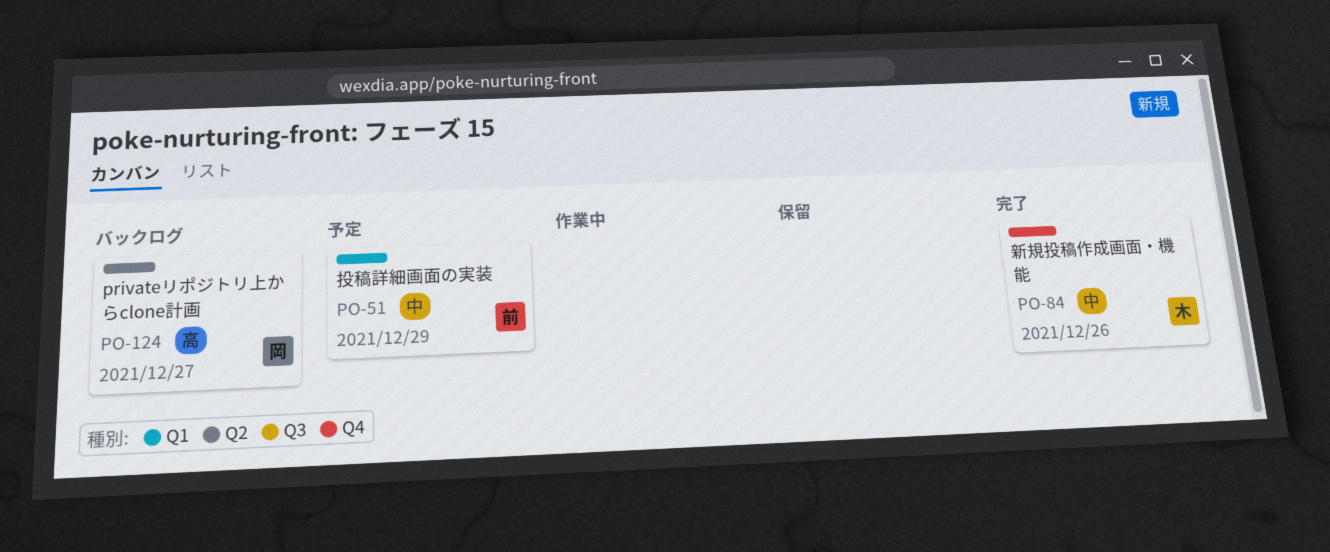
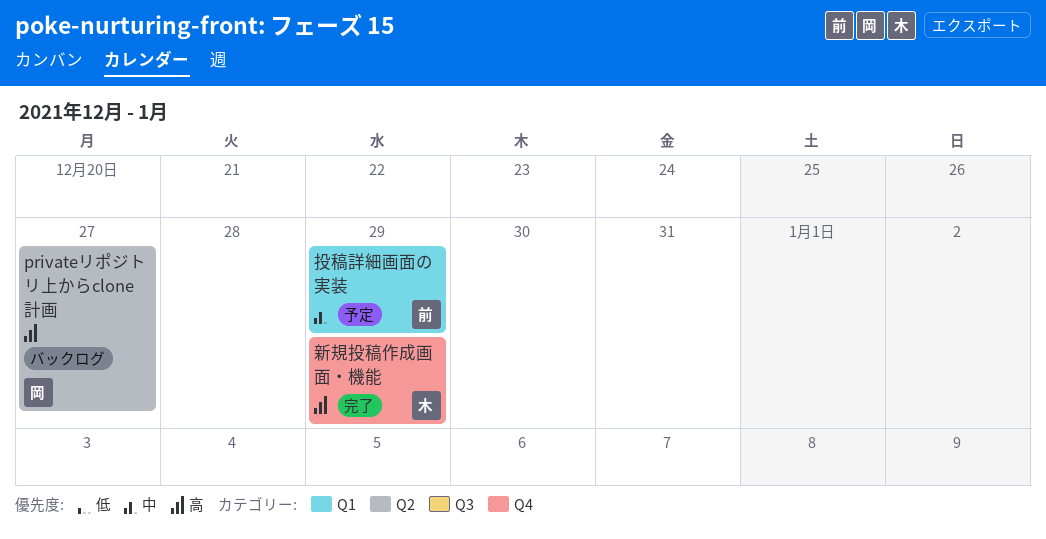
新規投稿作成画面・機能, priority: 中 -> 高
新規投稿作成画面・機能, due: Dec 26 -> Dec 29

